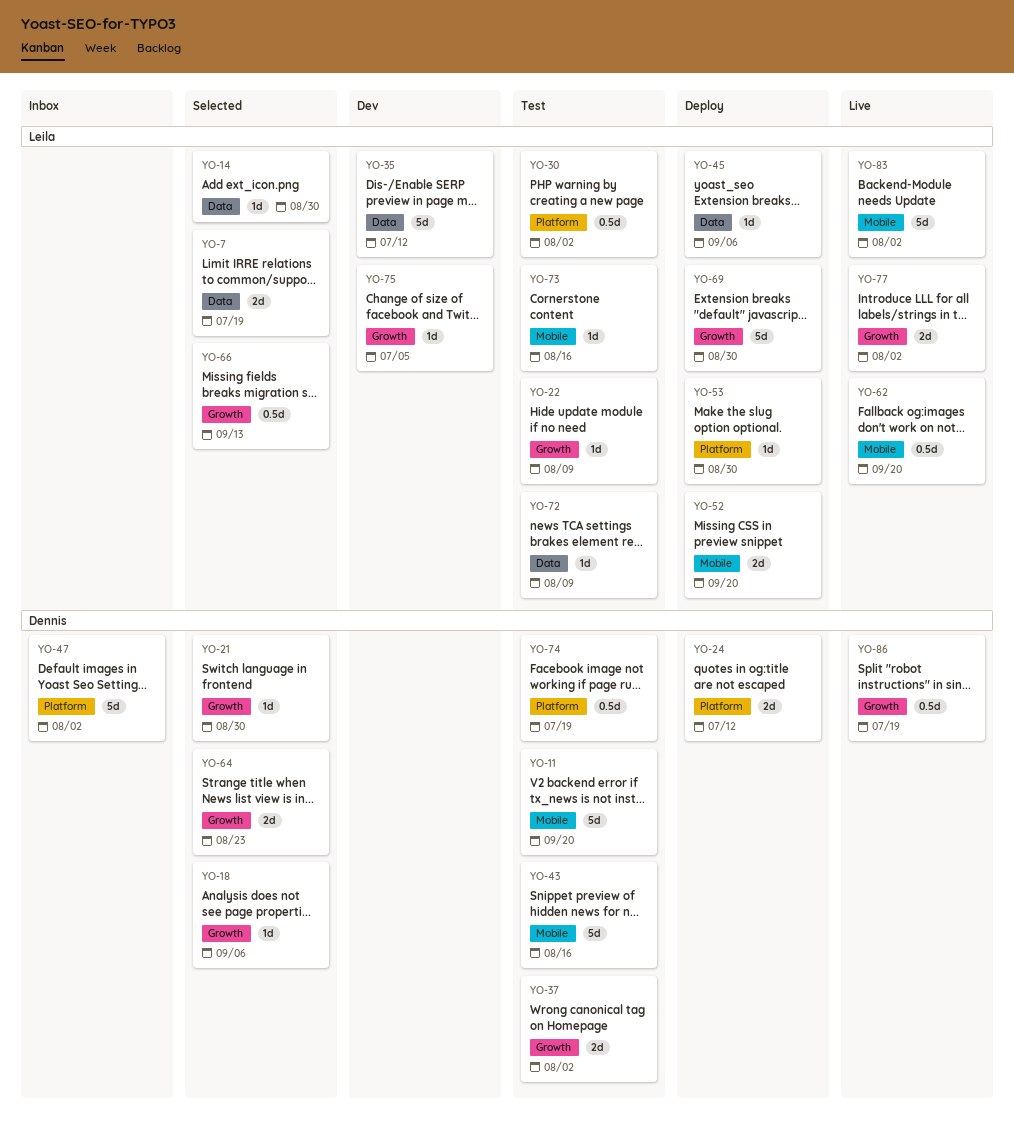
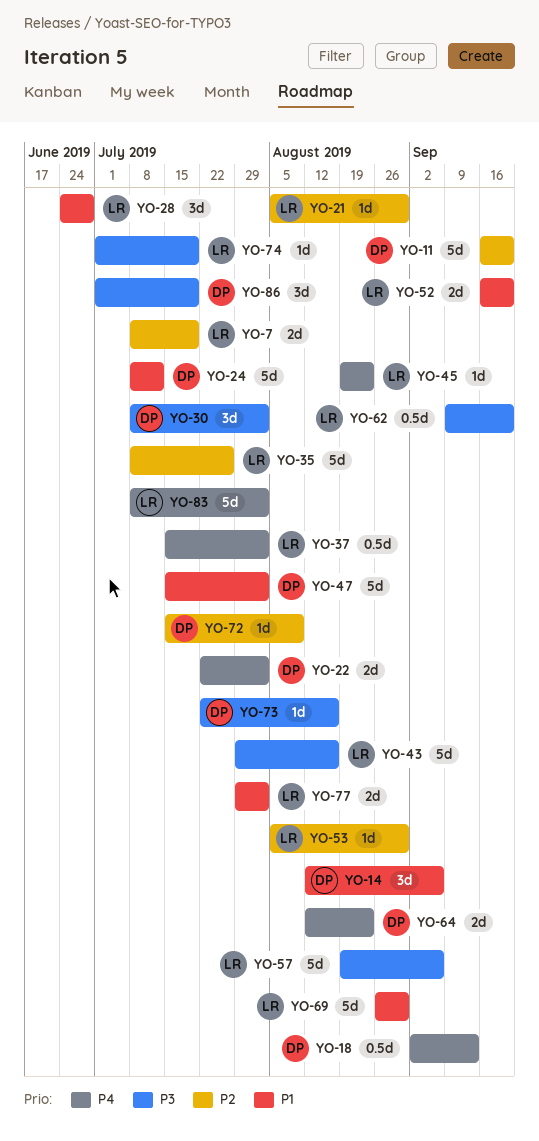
YO-14, owner: Leila -> Dennis
YO-14, estimate: 1d -> 3d
YO-14, due: Aug 30 -> Sep 6
YO-18, estimate: 1d -> 0.5d
YO-18, due: Sep 6 -> Sep 13
YO-21, owner: Dennis -> Leila
YO-22, owner: Leila -> Dennis
YO-22, estimate: 1d -> 2d
YO-22, due: Aug 9 -> Aug 2
YO-24, estimate: 2d -> 5d
YO-28: none -> present
YO-30, owner: Leila -> Dennis
YO-30, estimate: 0.5d -> 3d
YO-35, due: Jul 12 -> Jul 26
YO-37, owner: Dennis -> Leila
YO-37, estimate: 2d -> 0.5d
YO-43, owner: Dennis -> Leila
YO-45, due: Sep 6 -> Aug 23
YO-57: none -> present
YO-66: present -> none
YO-72, owner: Leila -> Dennis
YO-73, owner: Leila -> Dennis
YO-74, owner: Dennis -> Leila
YO-74, estimate: 0.5d -> 1d
YO-75: present -> none
YO-86, estimate: 0.5d -> 3d

